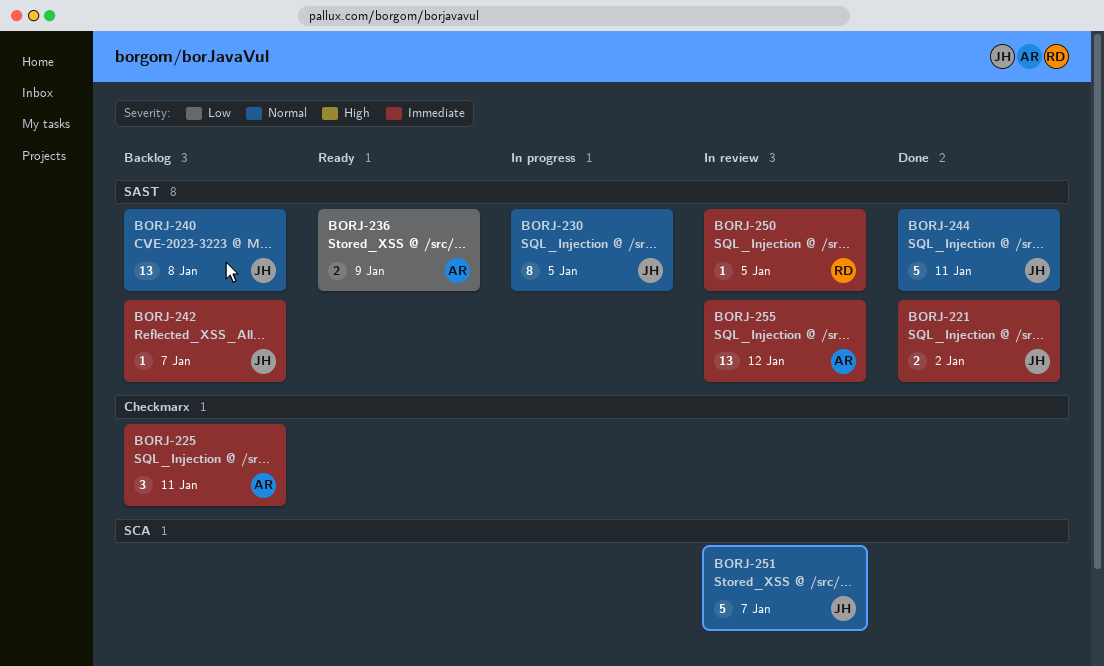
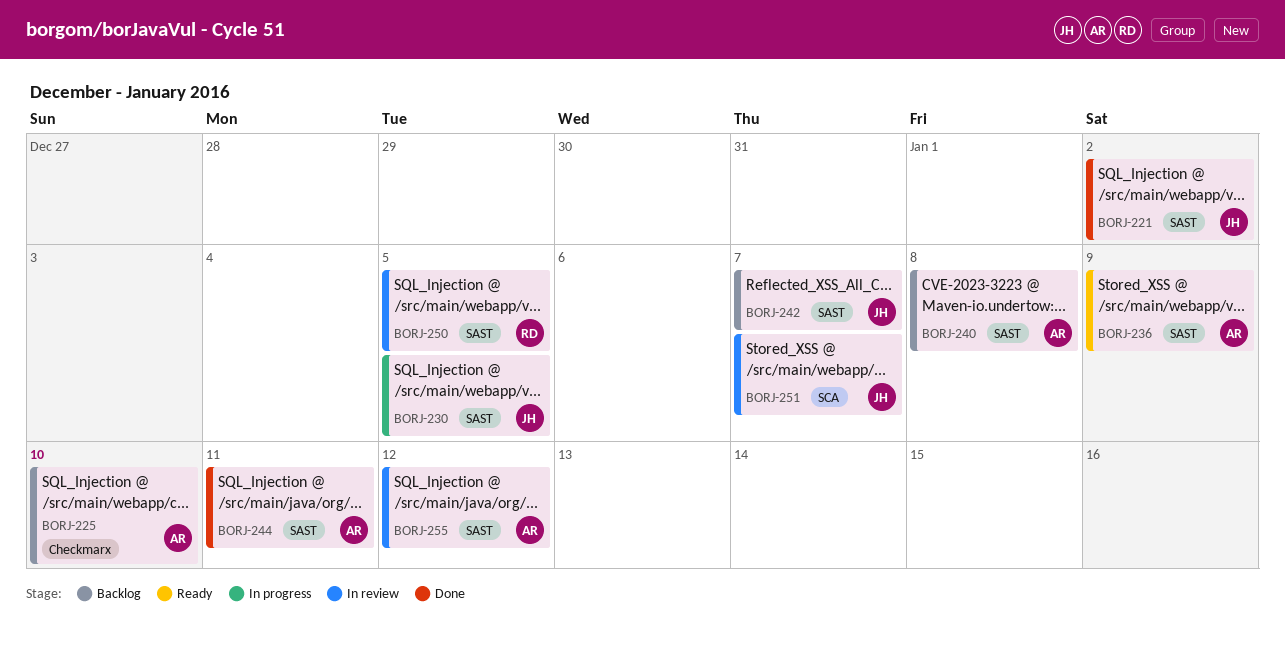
BORJ-225, due: Jan 11 -> Jan 10
BORJ-240, owner: JH -> AR
BORJ-244, owner: JH -> AR

